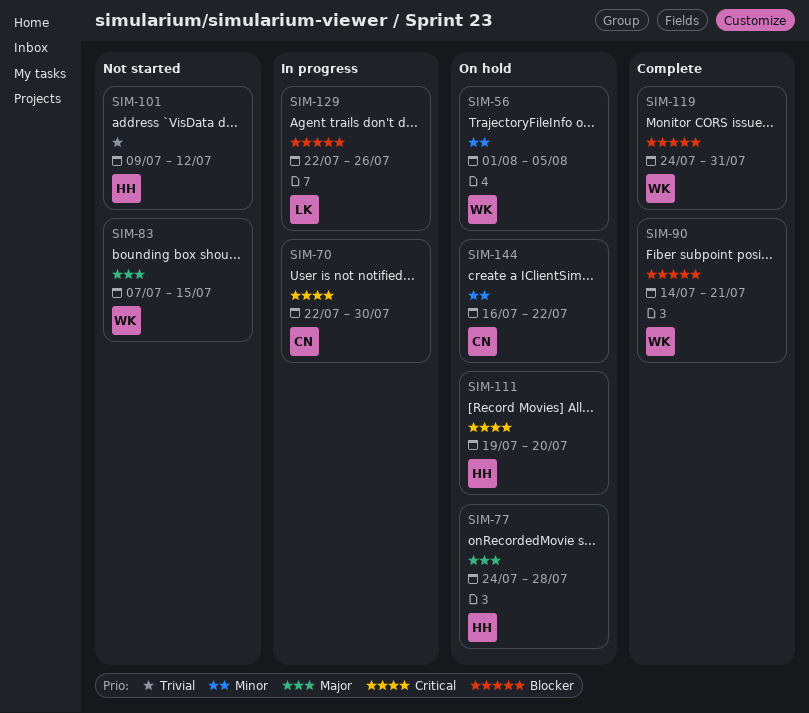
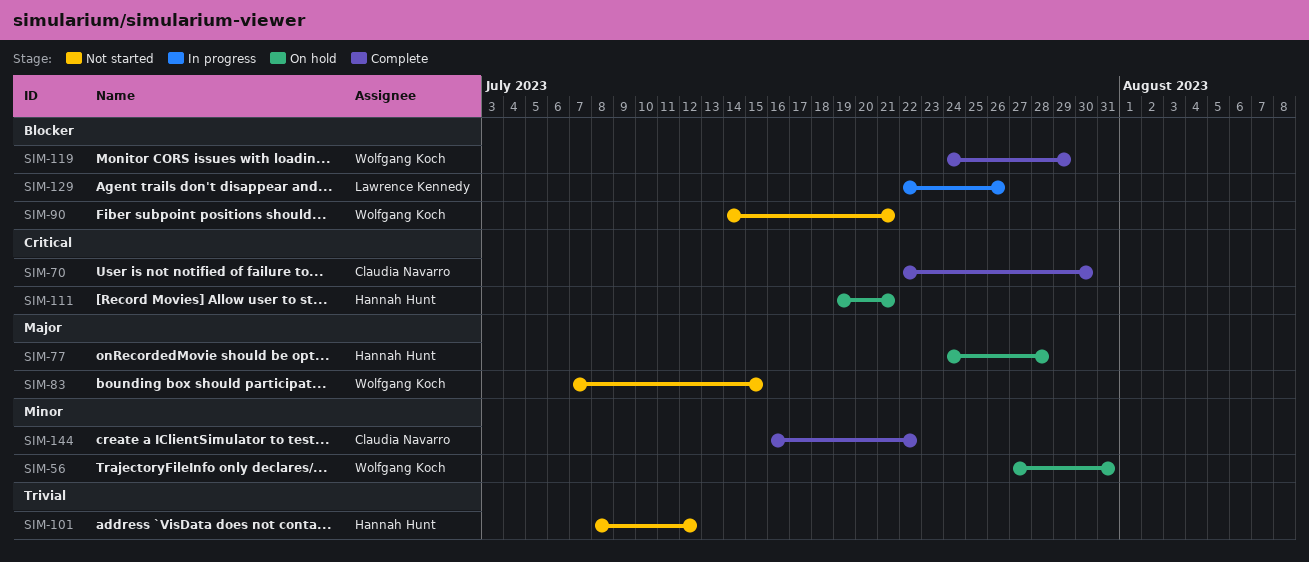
SIM-56, start: Aug 1 -> Jul 27
SIM-56, due: Aug 5 -> Jul 31
SIM-70, status: In progress -> Complete
SIM-90, status: Complete -> Not started
SIM-101, start: Jul 9 -> Jul 8
SIM-111, due: Jul 20 -> Jul 21
SIM-119, due: Jul 31 -> Jul 29
SIM-144, status: On hold -> Complete

